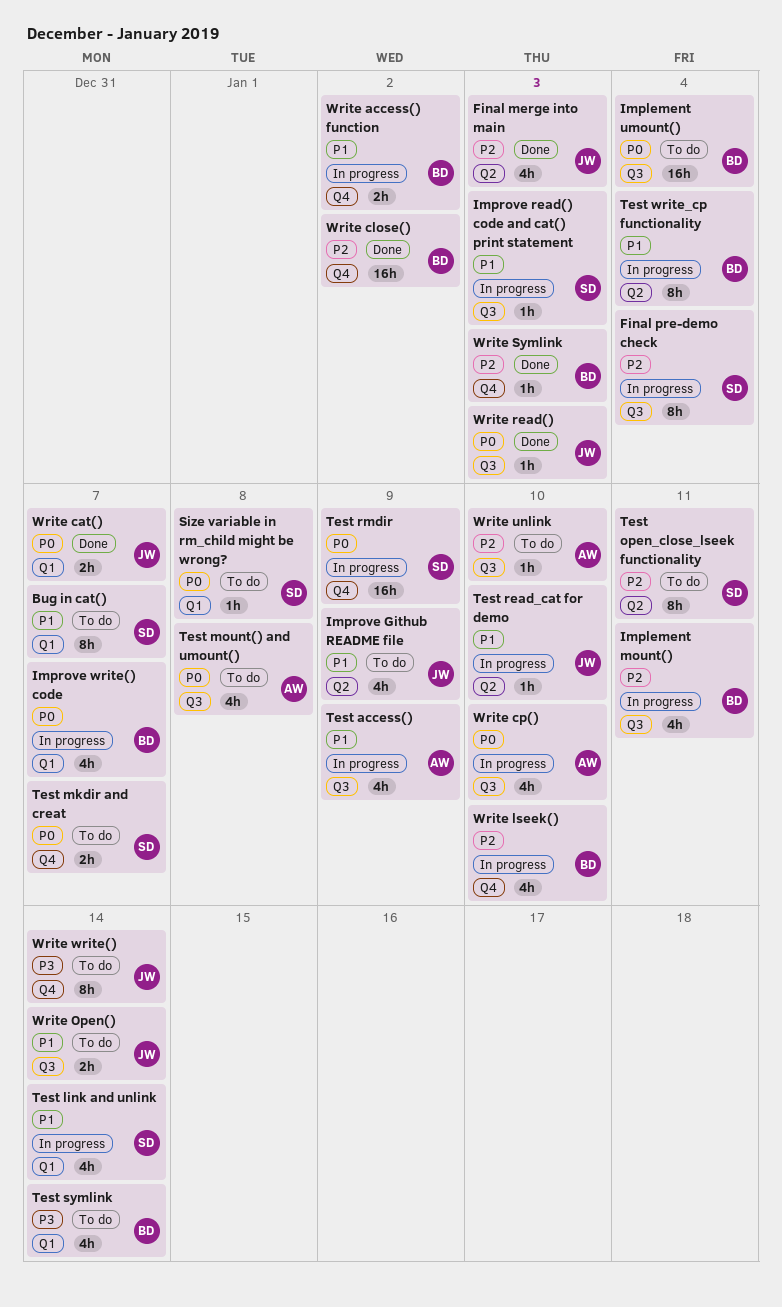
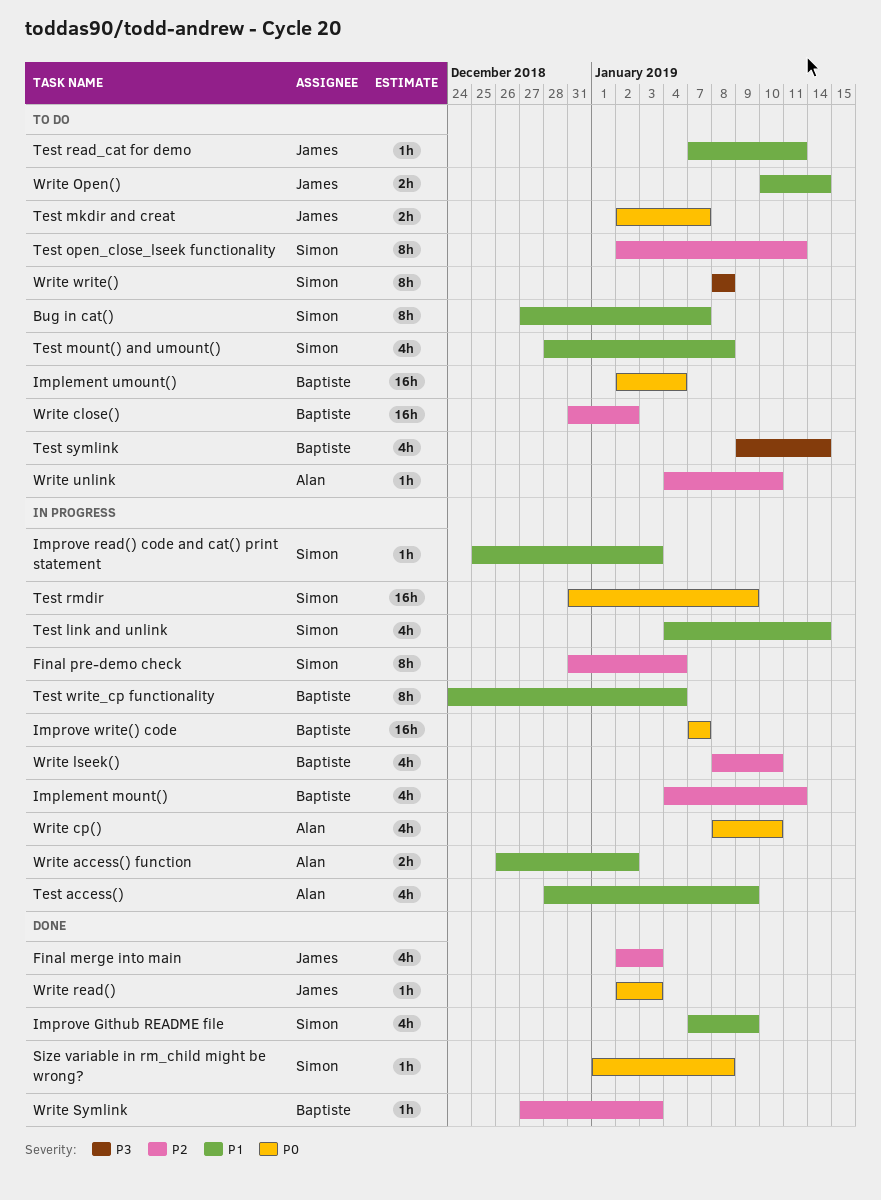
Improve Github README file, status: To do -> Done
Improve Github README file, owner: James -> Simon
Improve write() code, estimate: 4h -> 16h
Size variable in rm_child might be wrong?, status: To do -> Done
Test mkdir and creat, owner: Simon -> James
Test mount() and umount(), owner: Alan -> Simon
Test mount() and umount(), priority: P0 -> P1
Test read_cat for demo, status: In progress -> To do
Test read_cat for demo, due: Jan 10 -> Jan 11
Write access() function, owner: Baptiste -> Alan
Write cat(): present -> none
Write close(), status: Done -> To do
Write write(), owner: James -> Simon
Write write(), due: Jan 14 -> Jan 8

